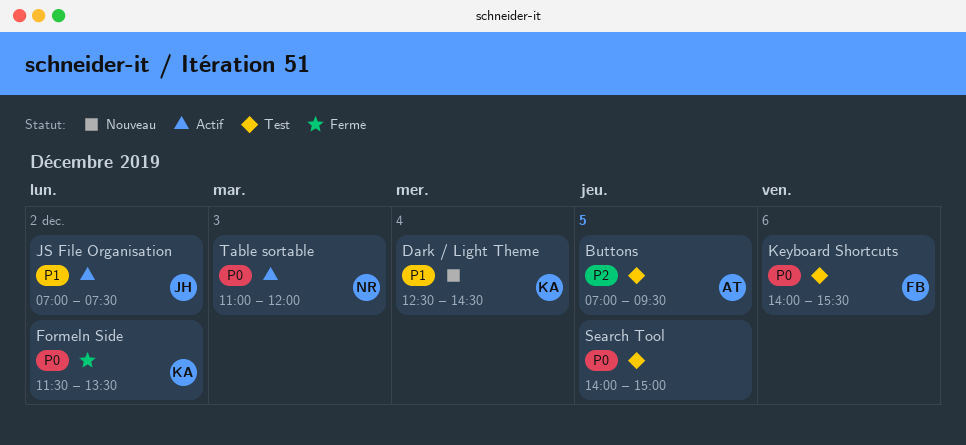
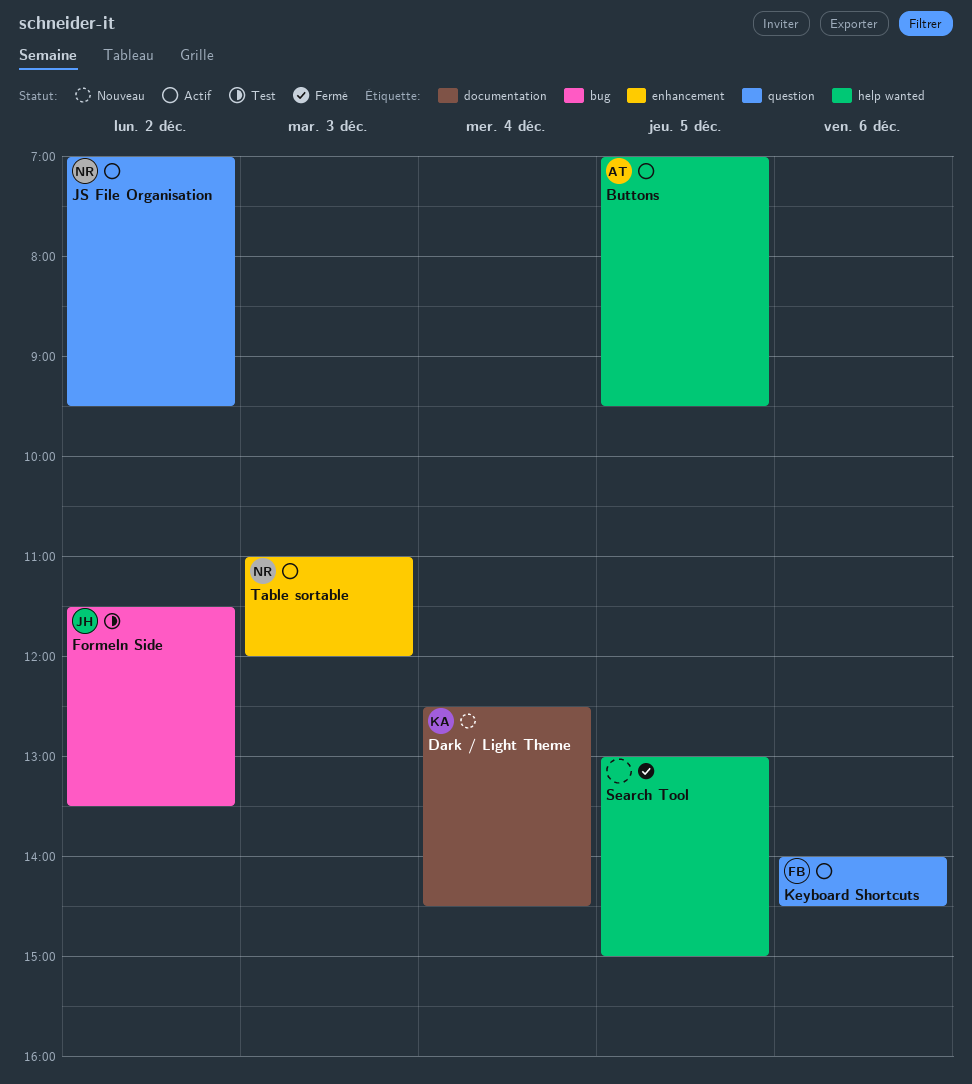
Buttons, status: Test -> Actif
Formeln Side, status: Fermé -> Test
Formeln Side, owner: KA -> JH
JS File Organisation, owner: JH -> NR
JS File Organisation, ends: 07:30 -> 09:30
Keyboard Shortcuts, status: Test -> Actif
Keyboard Shortcuts, ends: 15:30 -> 14:30
Search Tool, status: Test -> Fermé
Search Tool, begins: 14:00 -> 13:00

